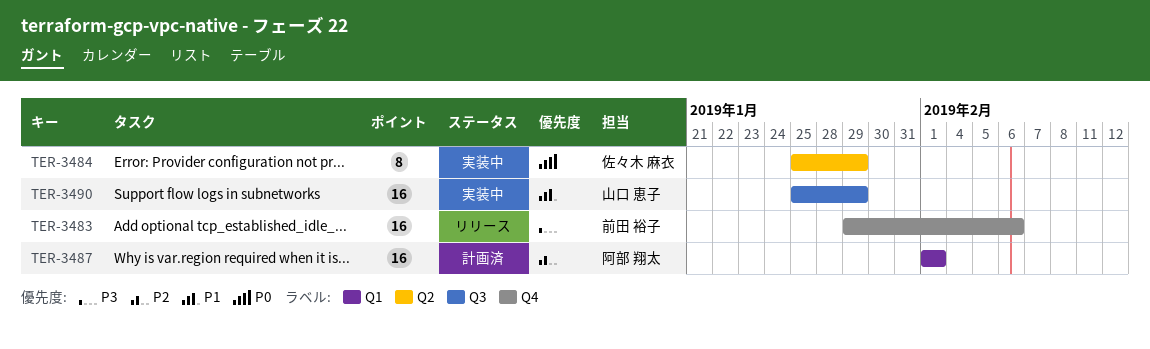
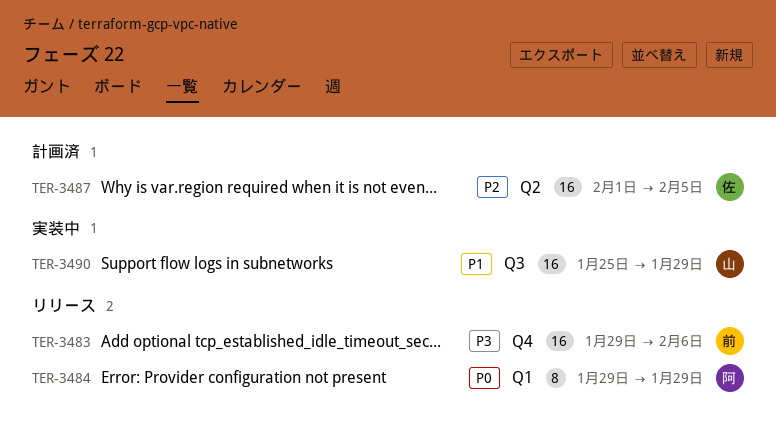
TER-3484, status: 実装中 -> リリース
TER-3484, owner: 佐々木 麻衣 -> 阿部 翔太
TER-3484, label: Q2 -> Q1
TER-3484, start: Jan 25 -> Jan 29
TER-3487, owner: 阿部 翔太 -> 佐々木 麻衣
TER-3487, label: Q1 -> Q2
TER-3487, due: Feb 1 -> Feb 5

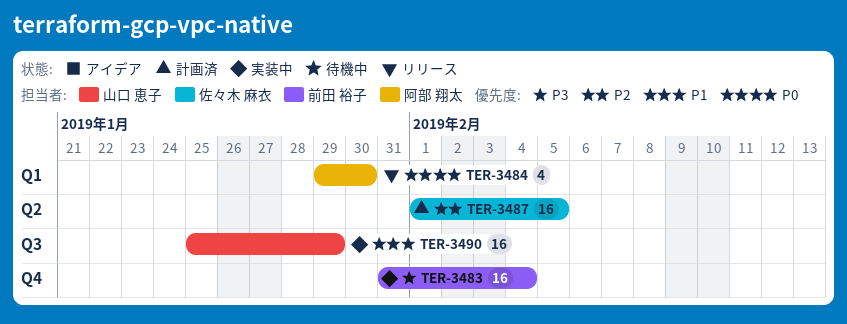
TER-3483, status: リリース -> 実装中
TER-3483, start: Jan 29 -> Jan 31
TER-3483, due: Feb 6 -> Feb 4
TER-3484, estimate: 8 -> 4
TER-3484, due: Jan 29 -> Jan 30

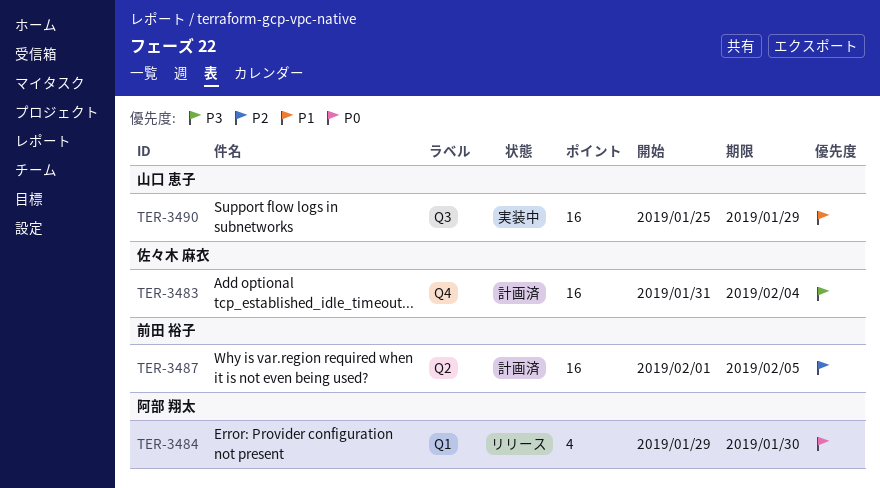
TER-3483, status: 実装中 -> 計画済
TER-3483, owner: 前田 裕子 -> 佐々木 麻衣
TER-3487, owner: 佐々木 麻衣 -> 前田 裕子

